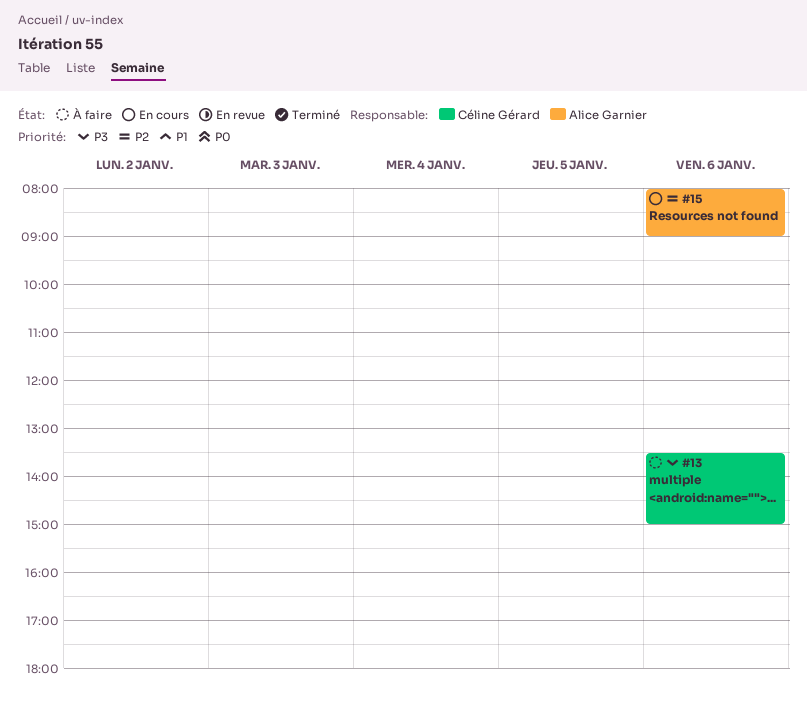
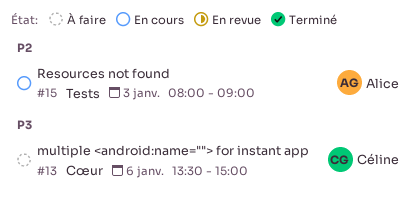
#15, day: Jan 6 -> Jan 3

